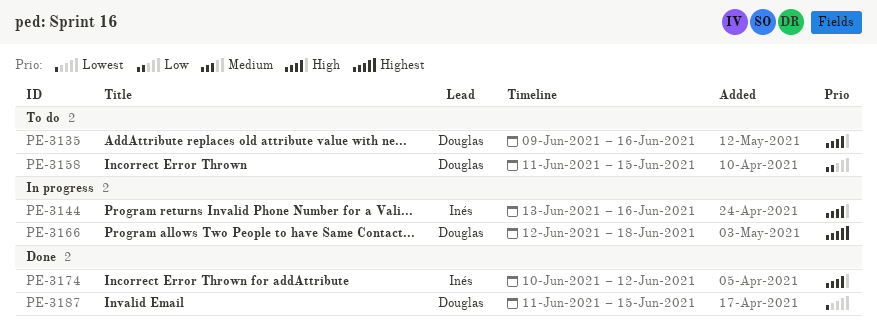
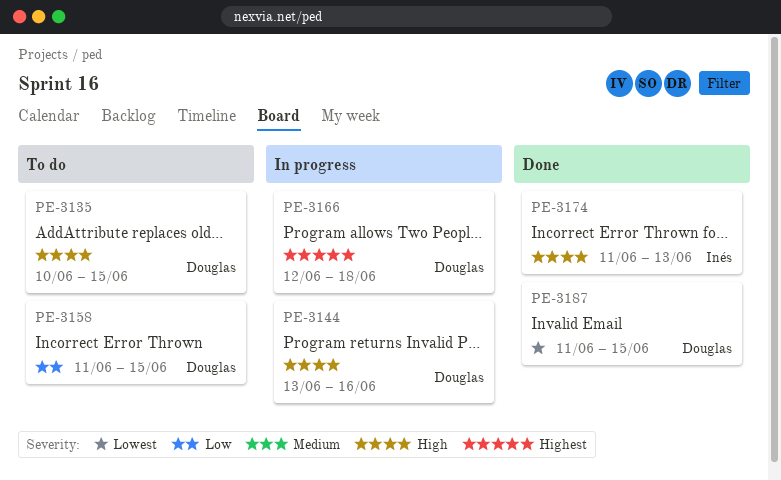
PE-3135, start: Jun 9 -> Jun 10
PE-3135, due: Jun 16 -> Jun 15
PE-3144, owner: Inés -> Douglas
PE-3174, start: Jun 10 -> Jun 11
PE-3174, due: Jun 12 -> Jun 13

